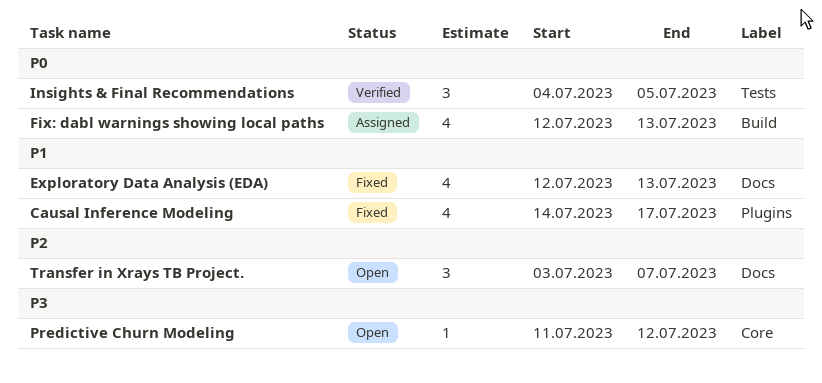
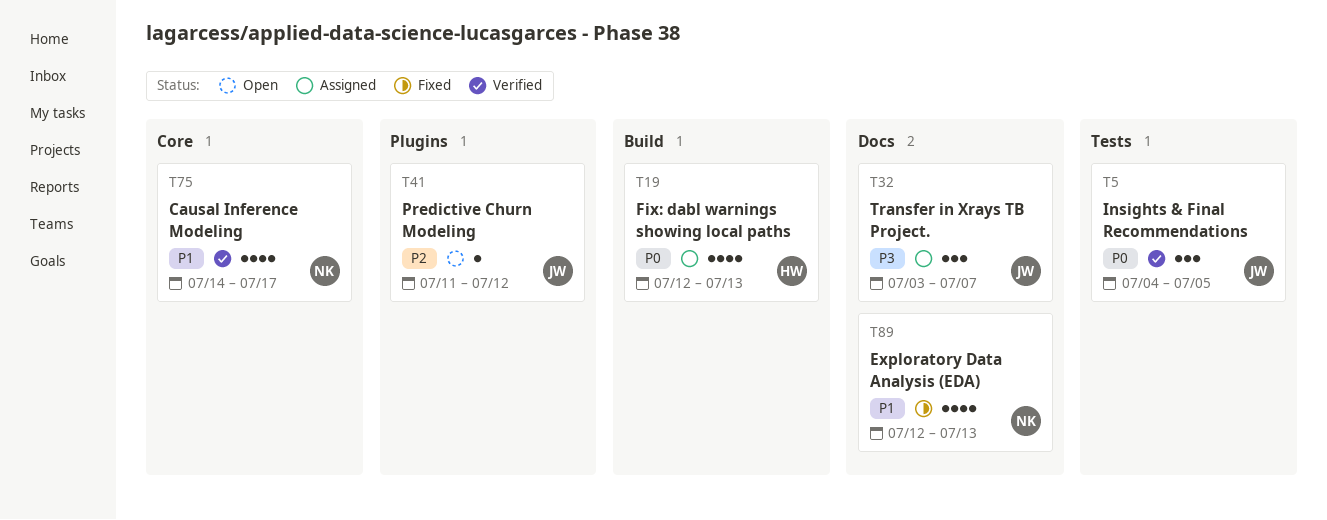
Causal Inference Modeling, status: Fixed -> Verified
Causal Inference Modeling, label: Plugins -> Core
Predictive Churn Modeling, priority: P3 -> P2
Predictive Churn Modeling, label: Core -> Plugins
Transfer in Xrays TB Project., status: Open -> Assigned
Transfer in Xrays TB Project., priority: P2 -> P3

